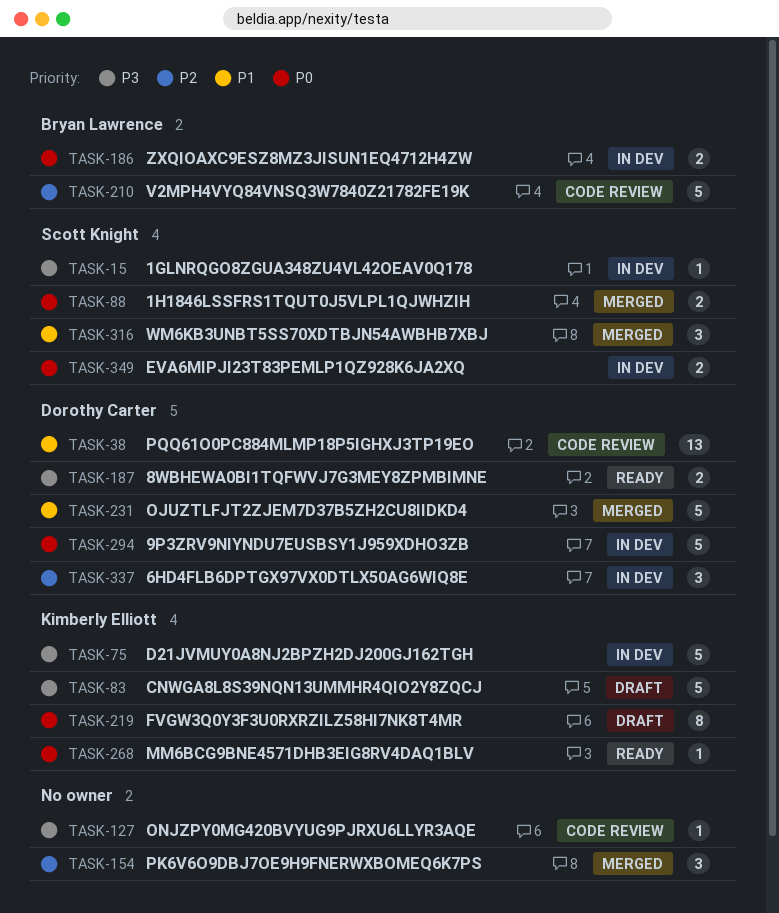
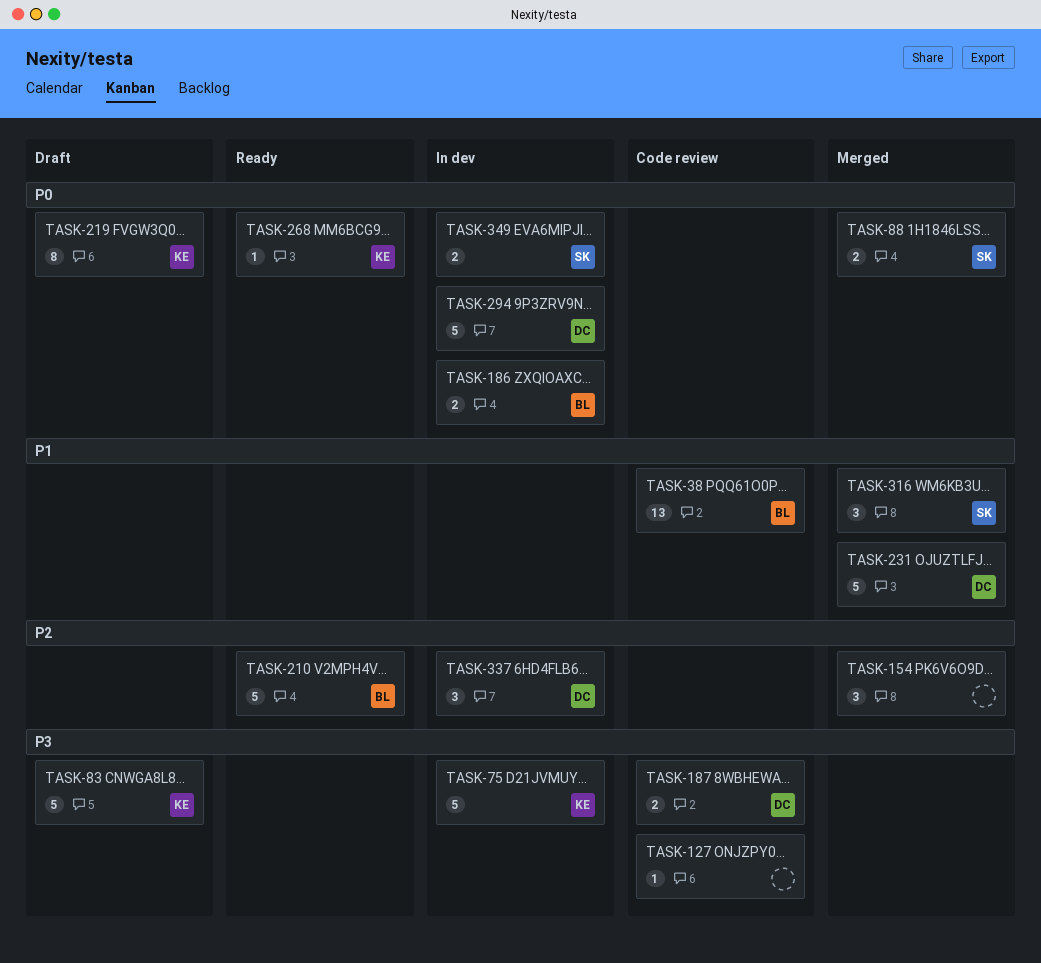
TASK-15: present -> none
TASK-38, owner: Dorothy Carter -> Bryan Lawrence
TASK-187, status: Ready -> Code review
TASK-210, status: Code review -> Ready

